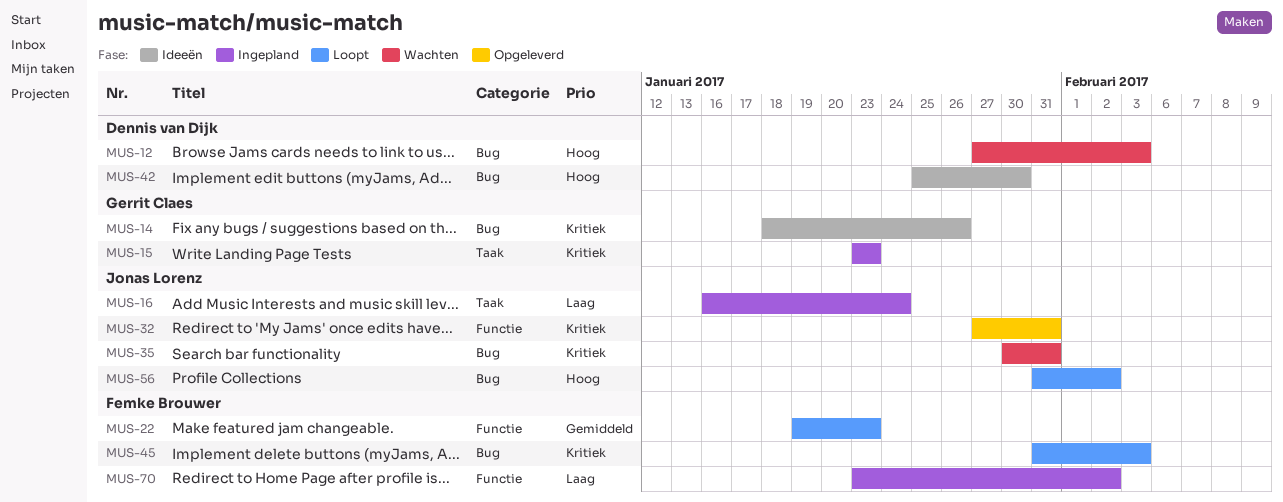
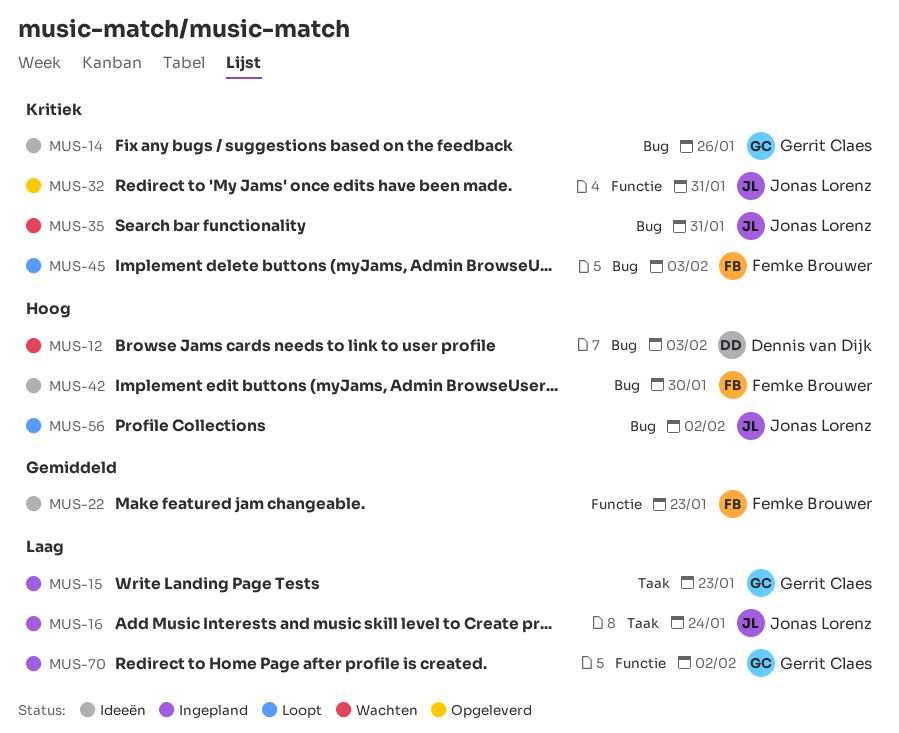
MUS-15, priority: Kritiek -> Laag
MUS-22, status: Loopt -> Ideeën
MUS-42, owner: Dennis van Dijk -> Femke Brouwer
MUS-70, owner: Femke Brouwer -> Gerrit Claes

